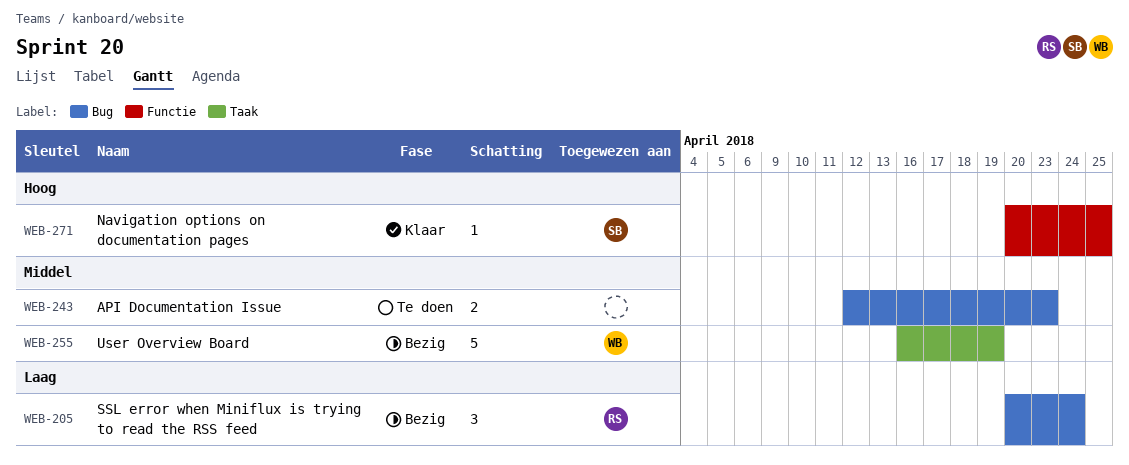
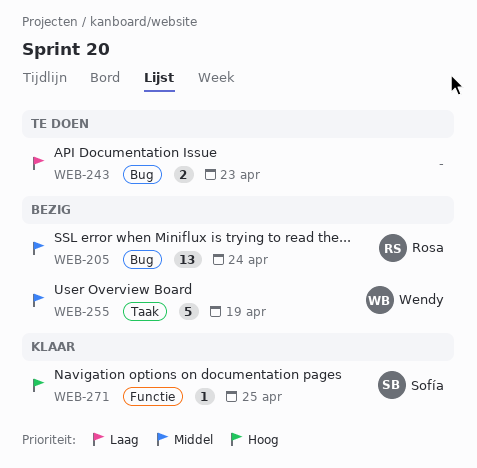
WEB-205, priority: Laag -> Middel
WEB-205, estimate: 3 -> 13
WEB-243, priority: Middel -> Laag

